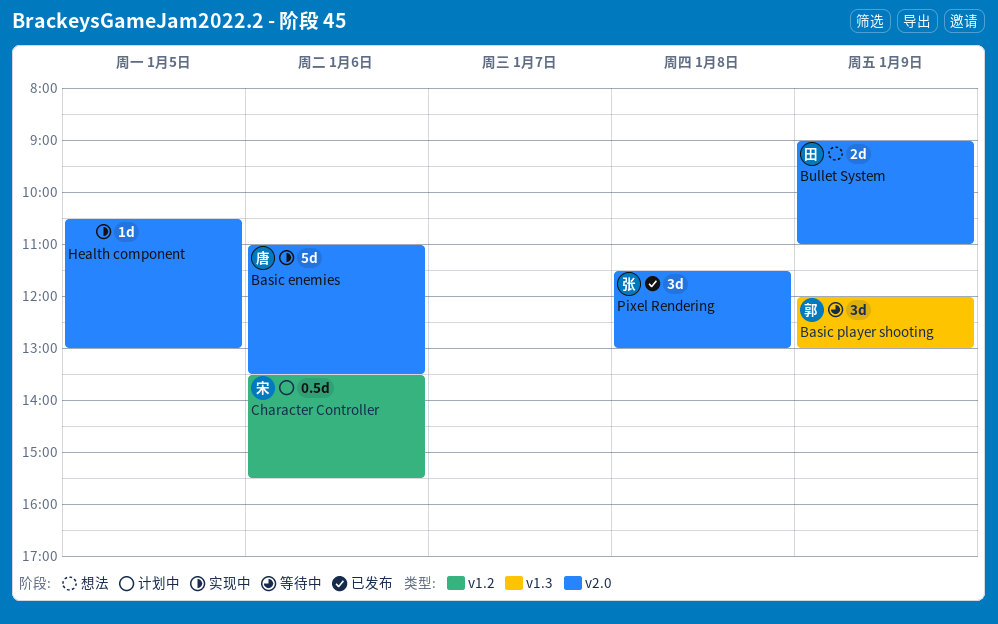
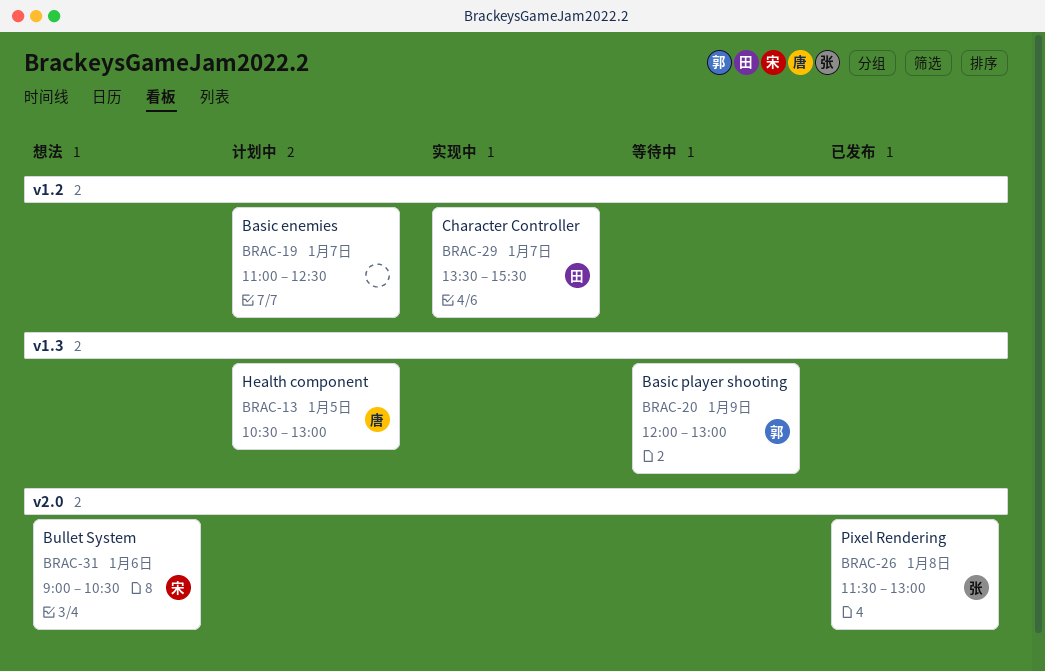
Basic enemies, status: 实现中 -> 计划中
Basic enemies, owner: 唐 -> none
Basic enemies, label: v2.0 -> v1.2
Basic enemies, day: Jan 6 -> Jan 7
Basic enemies, ends: 13:30 -> 12:30
Bullet System, owner: 田 -> 宋
Bullet System, day: Jan 9 -> Jan 6
Bullet System, ends: 11:00 -> 10:30
Character Controller, status: 计划中 -> 实现中
Character Controller, owner: 宋 -> 田
Character Controller, day: Jan 6 -> Jan 7
Health component, status: 实现中 -> 计划中
Health component, owner: none -> 唐
Health component, label: v2.0 -> v1.3

